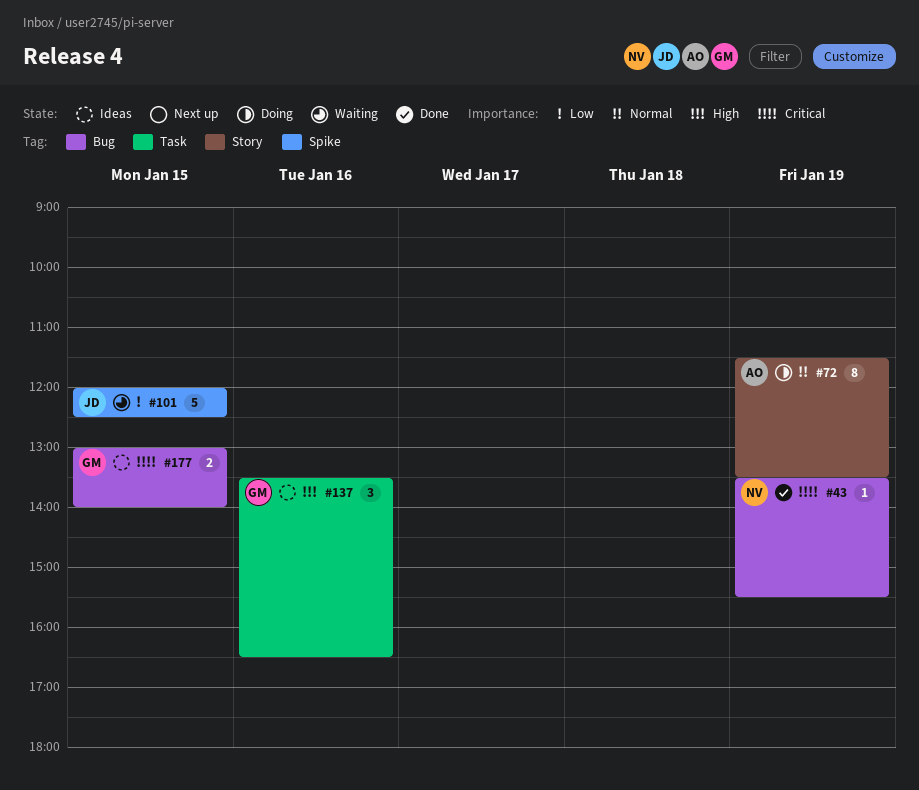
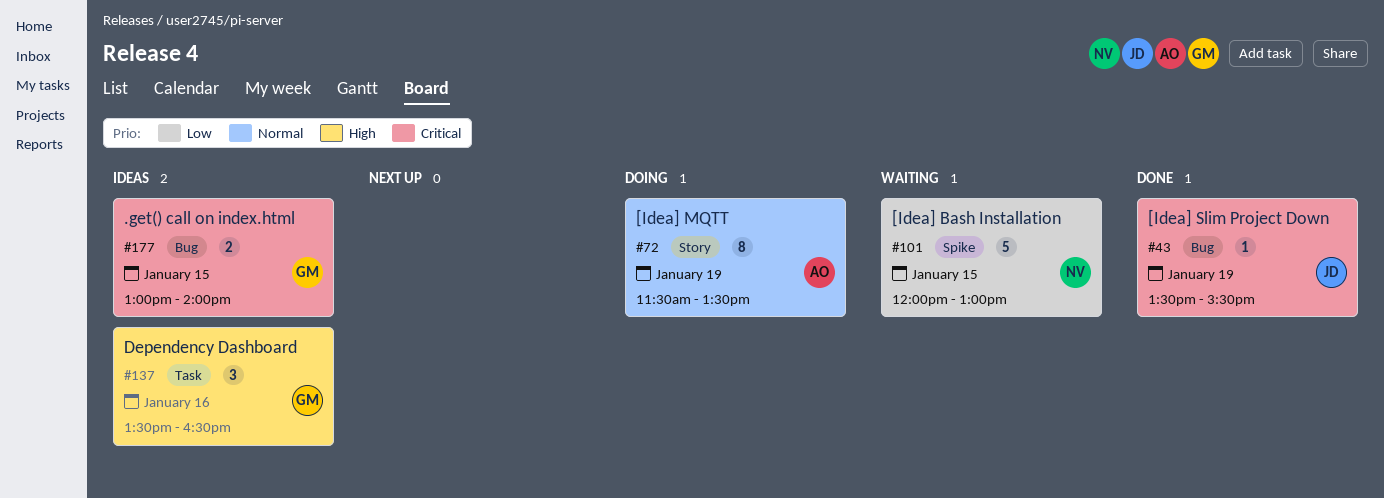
#43, owner: NV -> JD
#101, owner: JD -> NV
#101, ends: 12:30 -> 13:00

